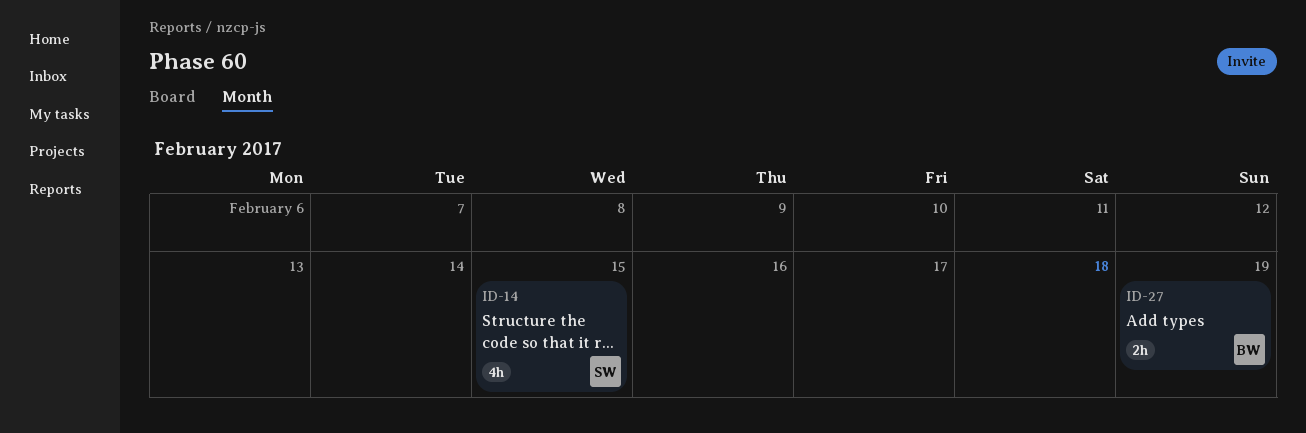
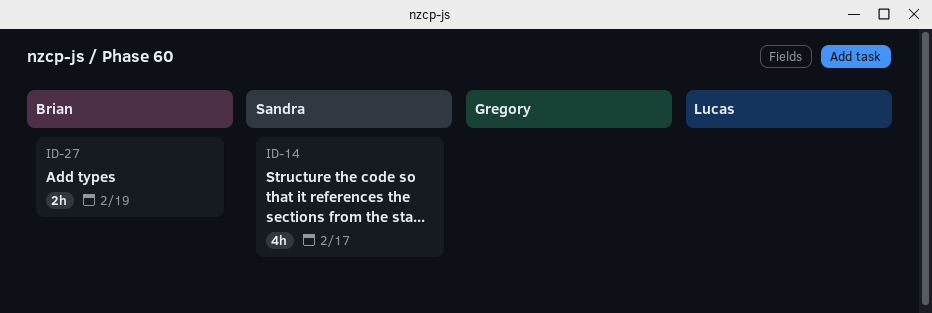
ID-14, due: Feb 15 -> Feb 17

